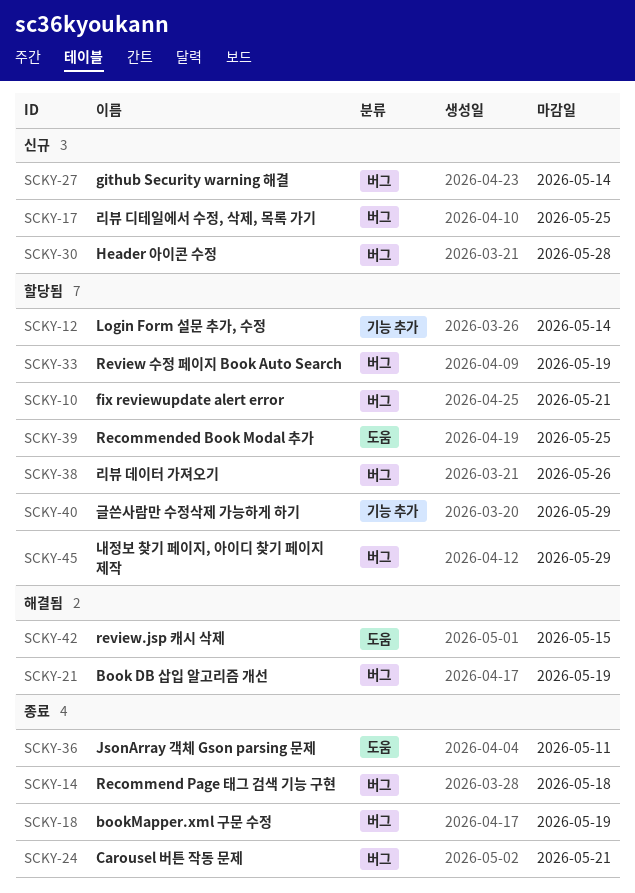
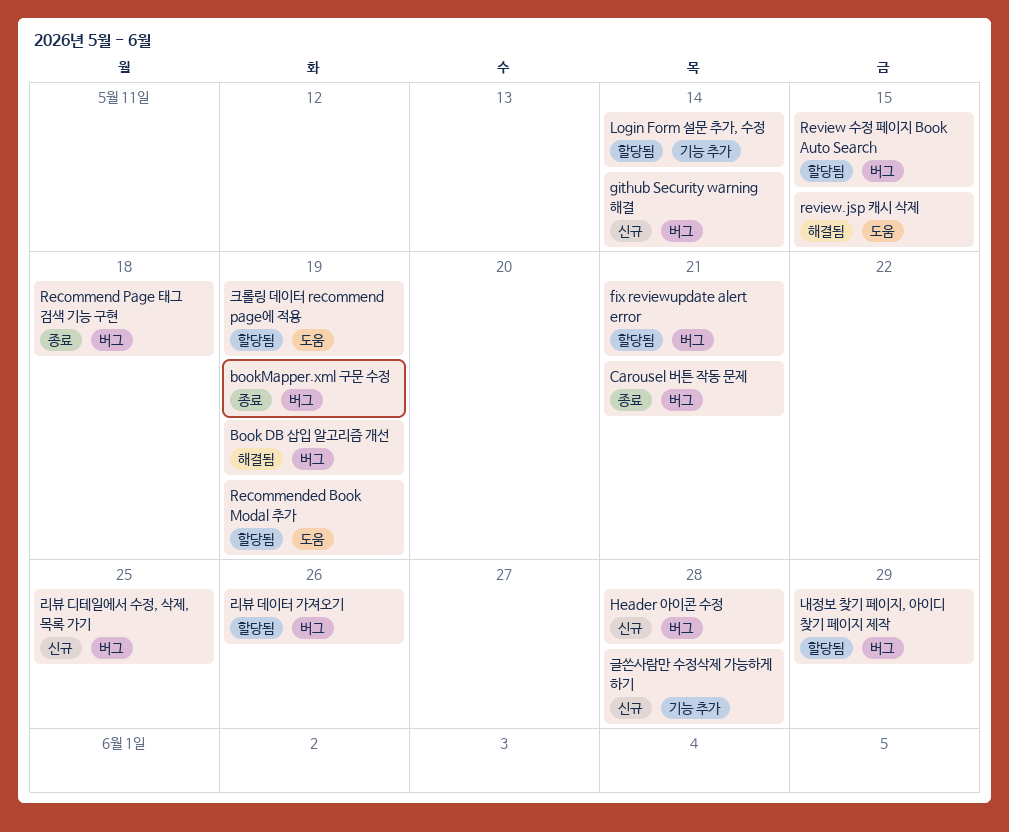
JsonArray 객체 Gson parsing 문제: present -> none
Recommended Book Modal 추가, due: May 25 -> May 19
Review 수정 페이지 Book Auto Search, due: May 19 -> May 15
글쓴사람만 수정삭제 가능하게 하기, status: 할당됨 -> 신규
글쓴사람만 수정삭제 가능하게 하기, due: May 29 -> May 28
크롤링 데이터 recommend page에 적용: none -> present

